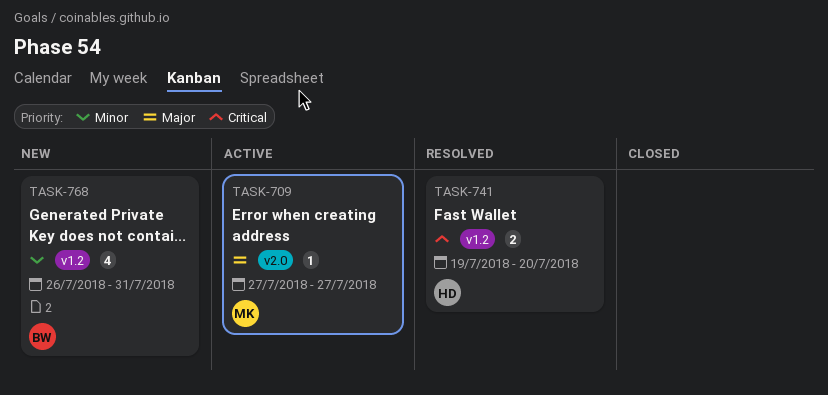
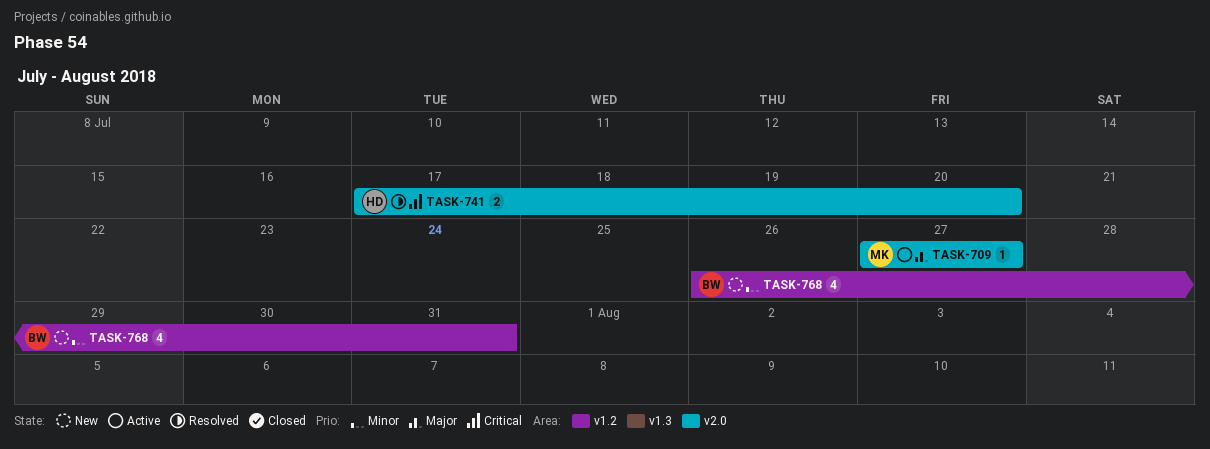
TASK-741, label: v1.2 -> v2.0
TASK-741, start: Jul 19 -> Jul 17

